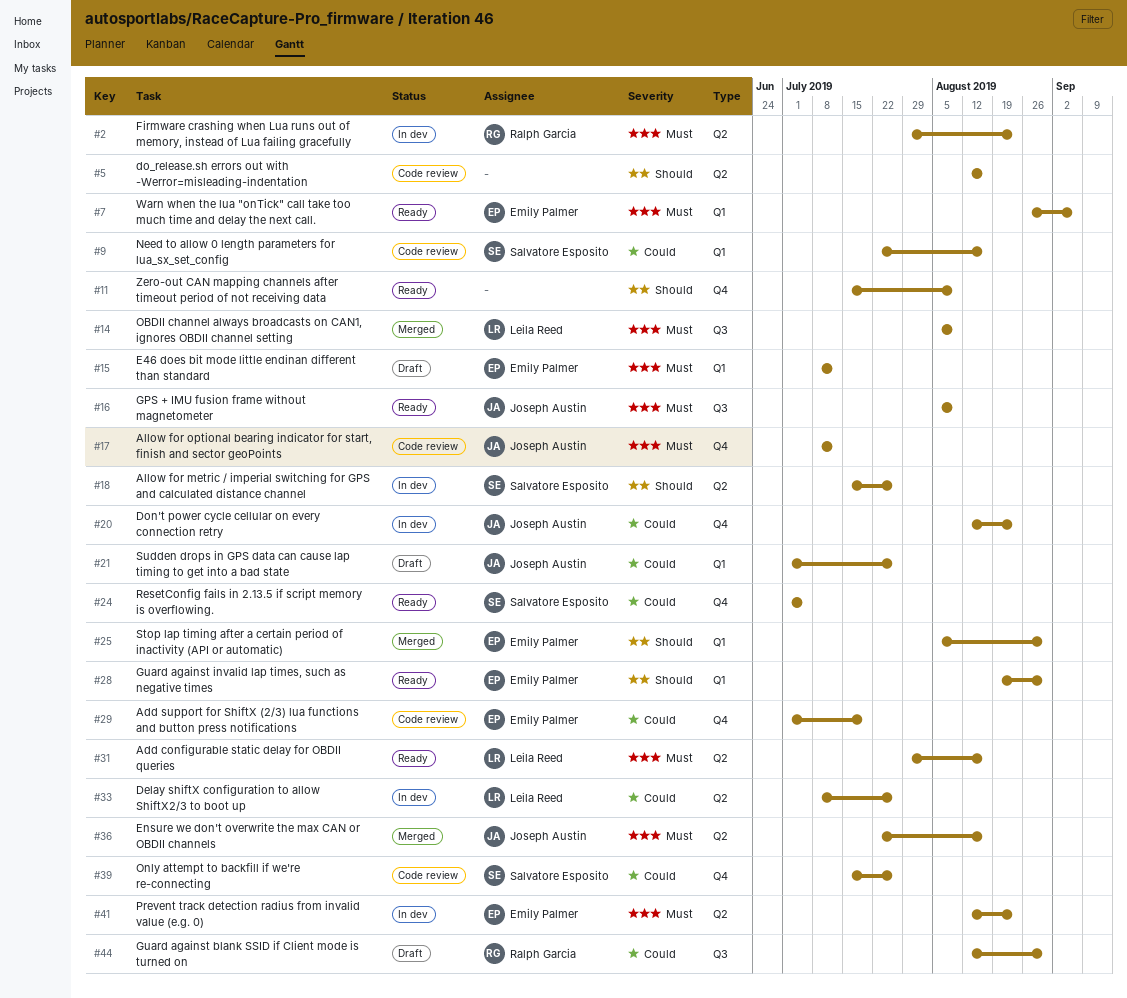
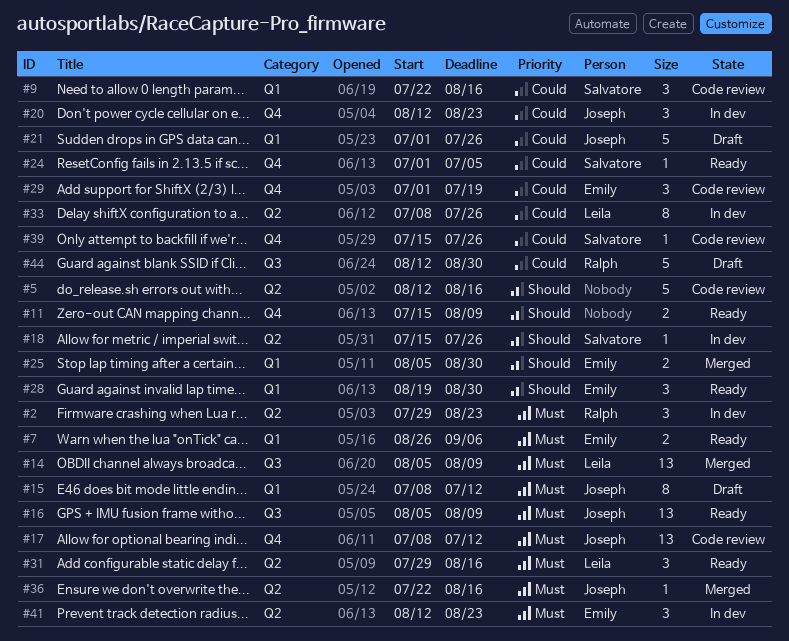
#15, owner: Emily Palmer -> Joseph Austin

